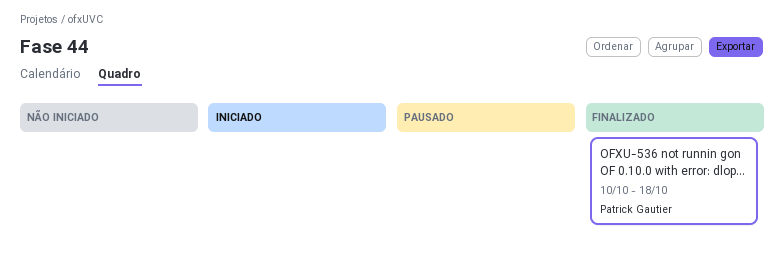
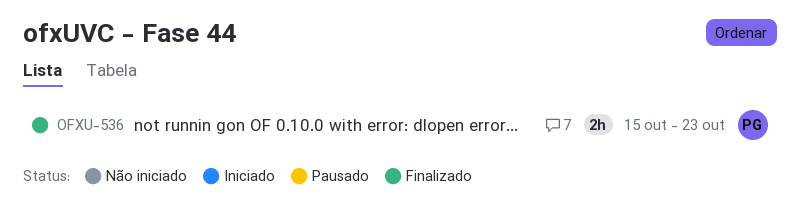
OFXU-536, start: Oct 10 -> Oct 15
OFXU-536, due: Oct 18 -> Oct 23

